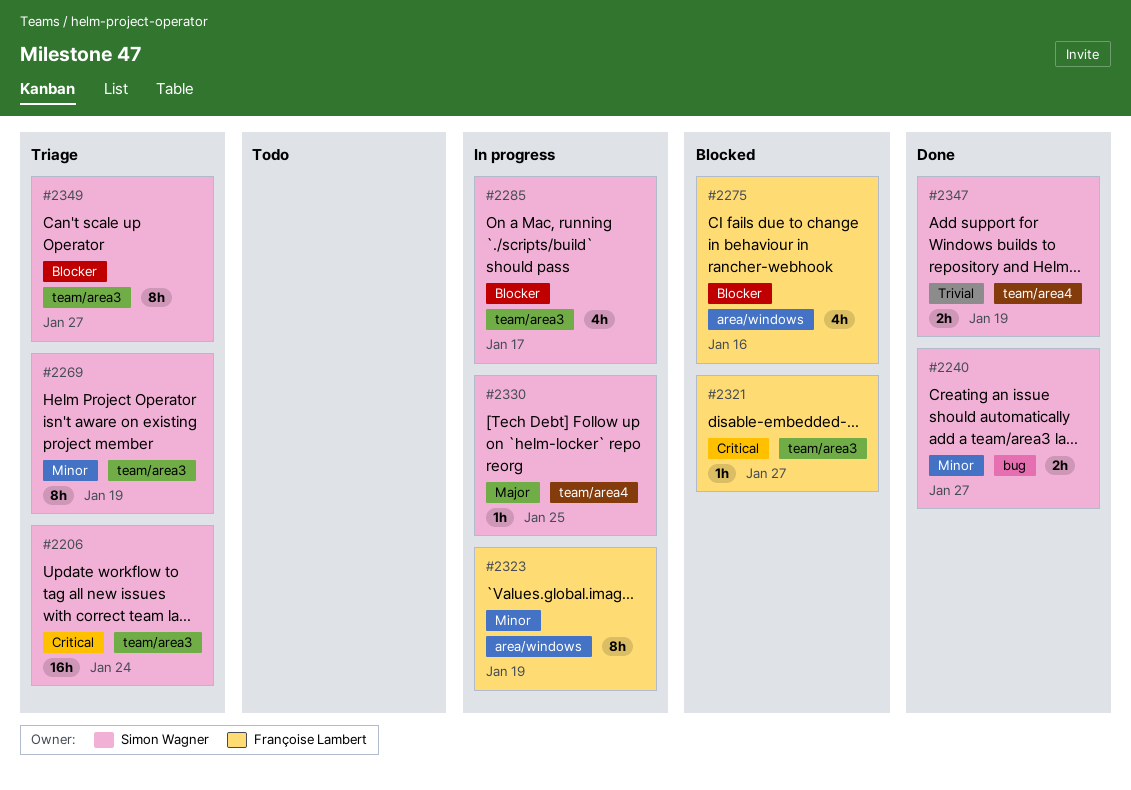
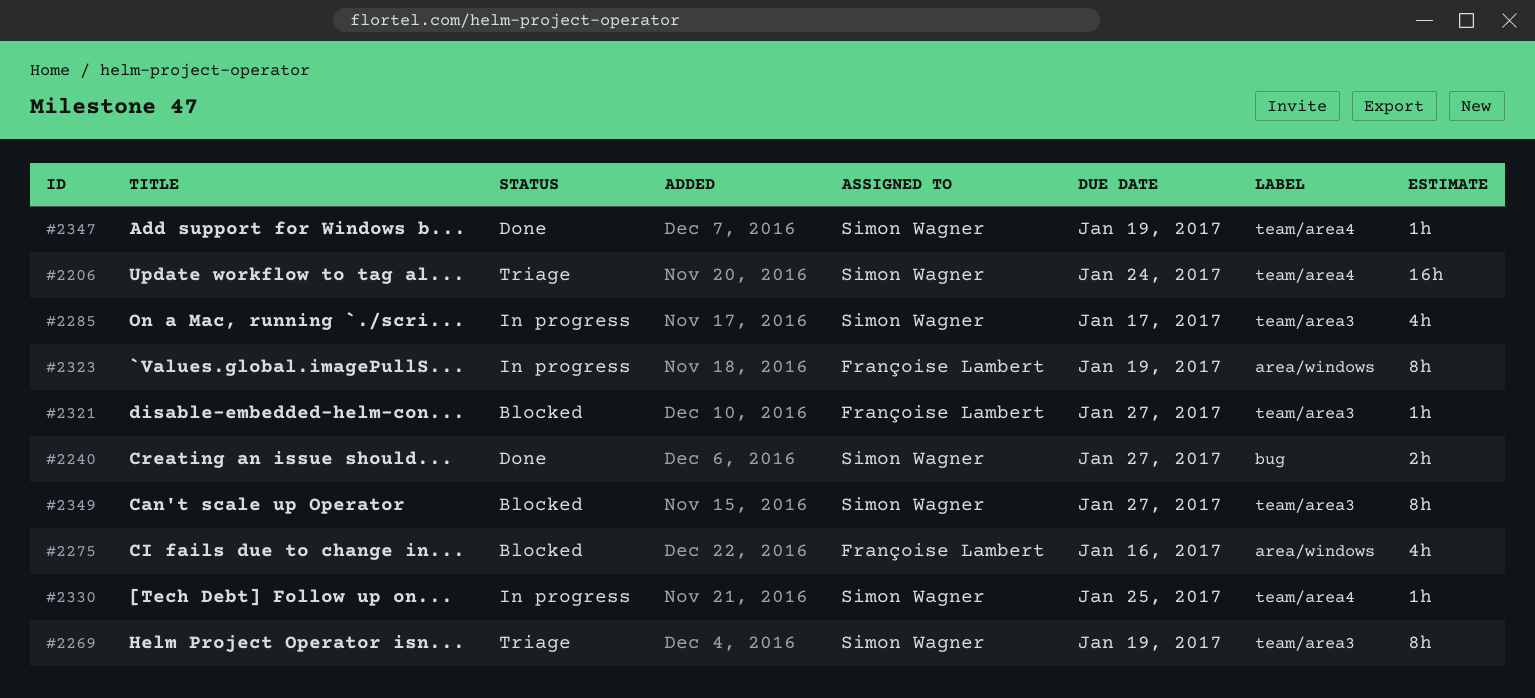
#2206, label: team/area3 -> team/area4
#2347, estimate: 2h -> 1h
#2349, status: Triage -> Blocked

